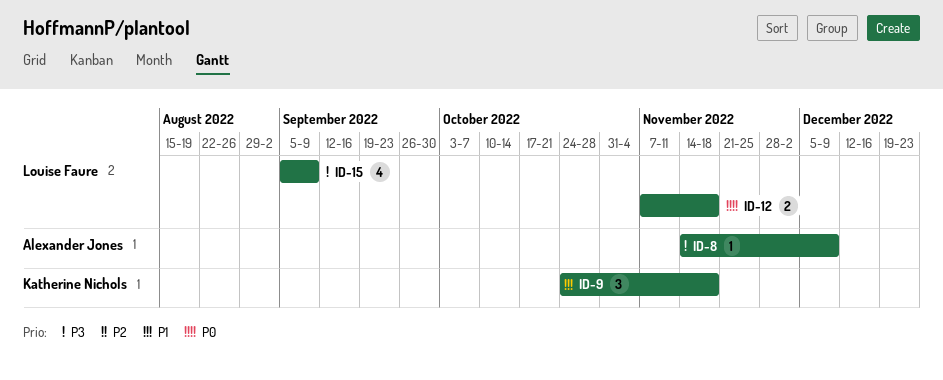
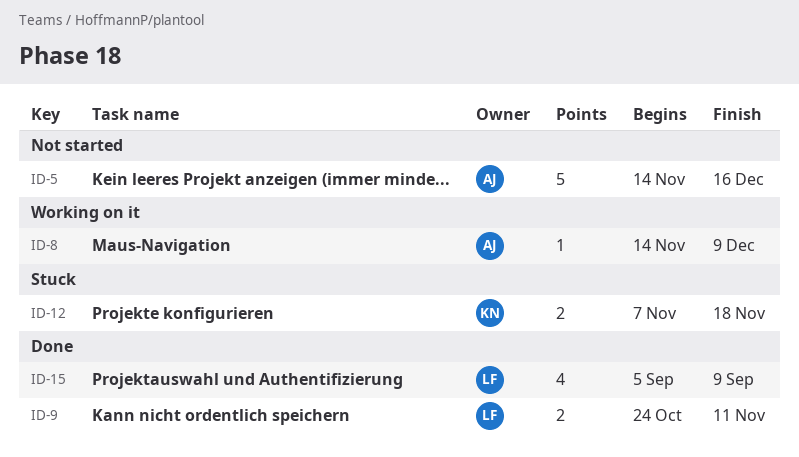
ID-5: none -> present
ID-9, owner: Katherine Nichols -> Louise Faure
ID-9, estimate: 3 -> 2
ID-9, due: Nov 18 -> Nov 11
ID-12, owner: Louise Faure -> Katherine Nichols

